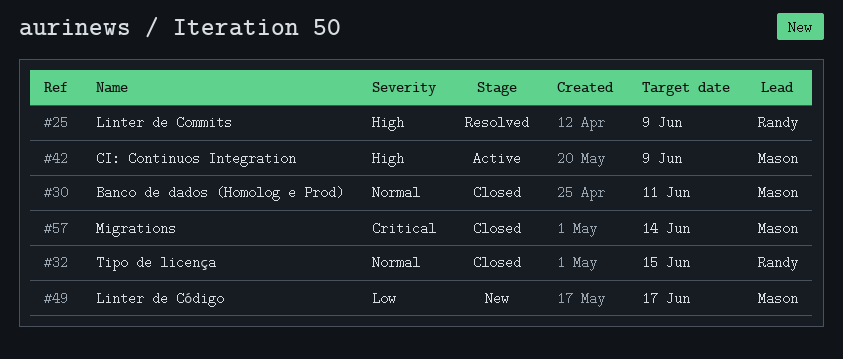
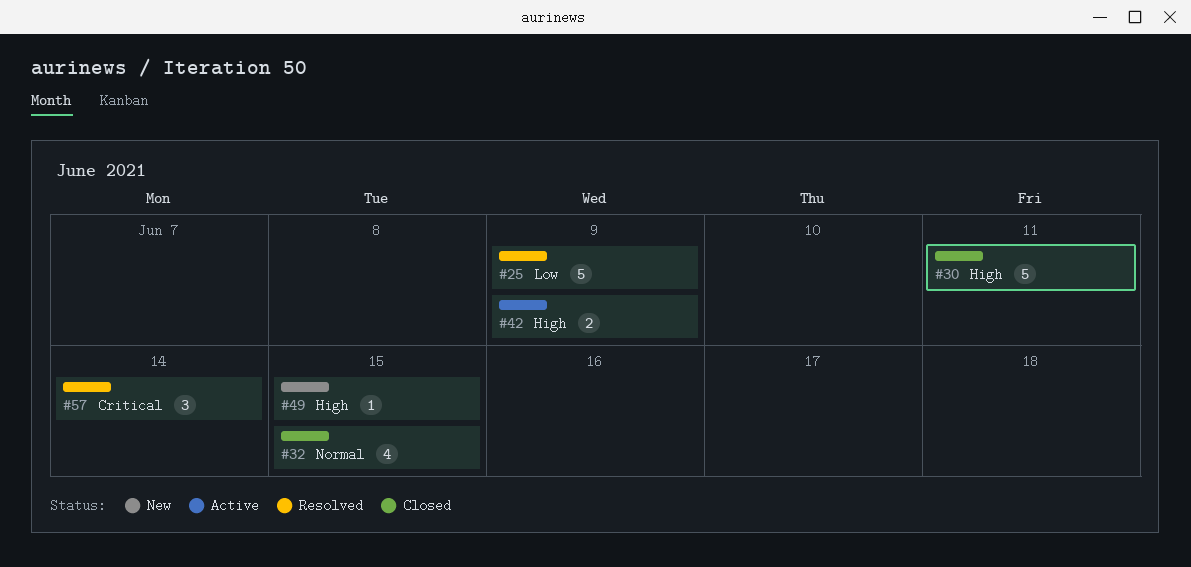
#25, priority: High -> Low
#30, priority: Normal -> High
#49, priority: Low -> High
#49, due: Jun 17 -> Jun 15
#57, status: Closed -> Resolved

